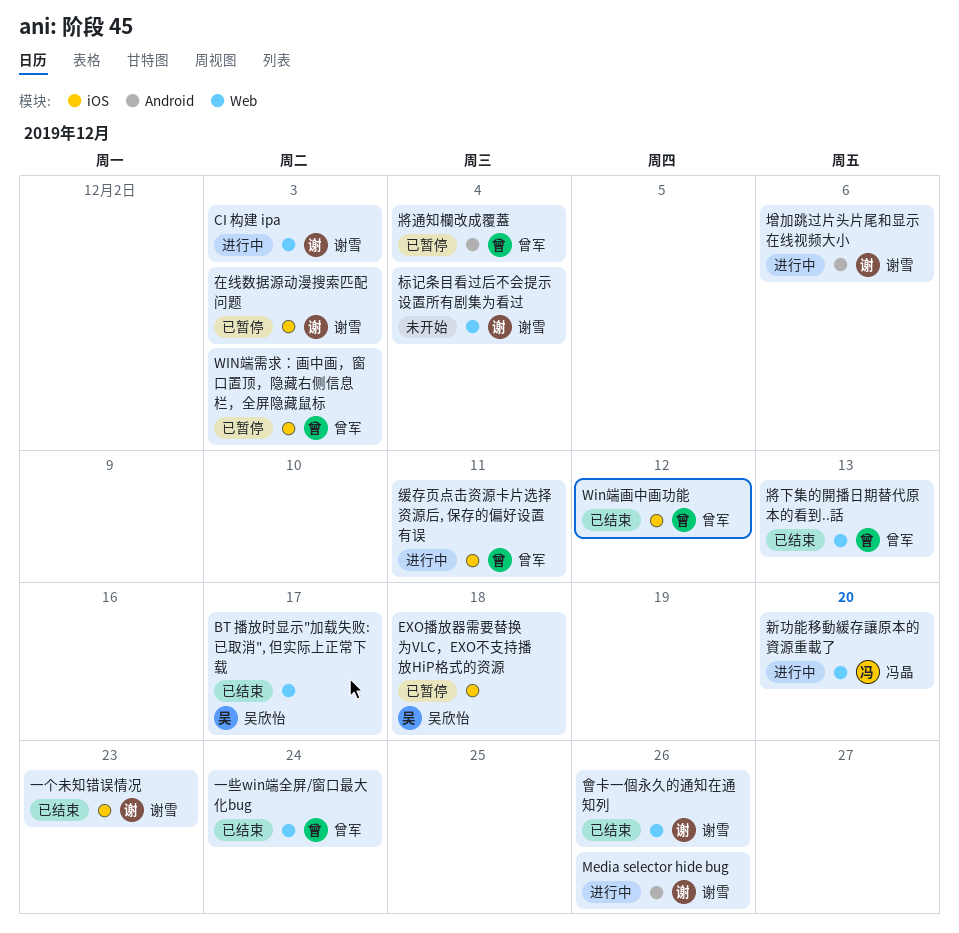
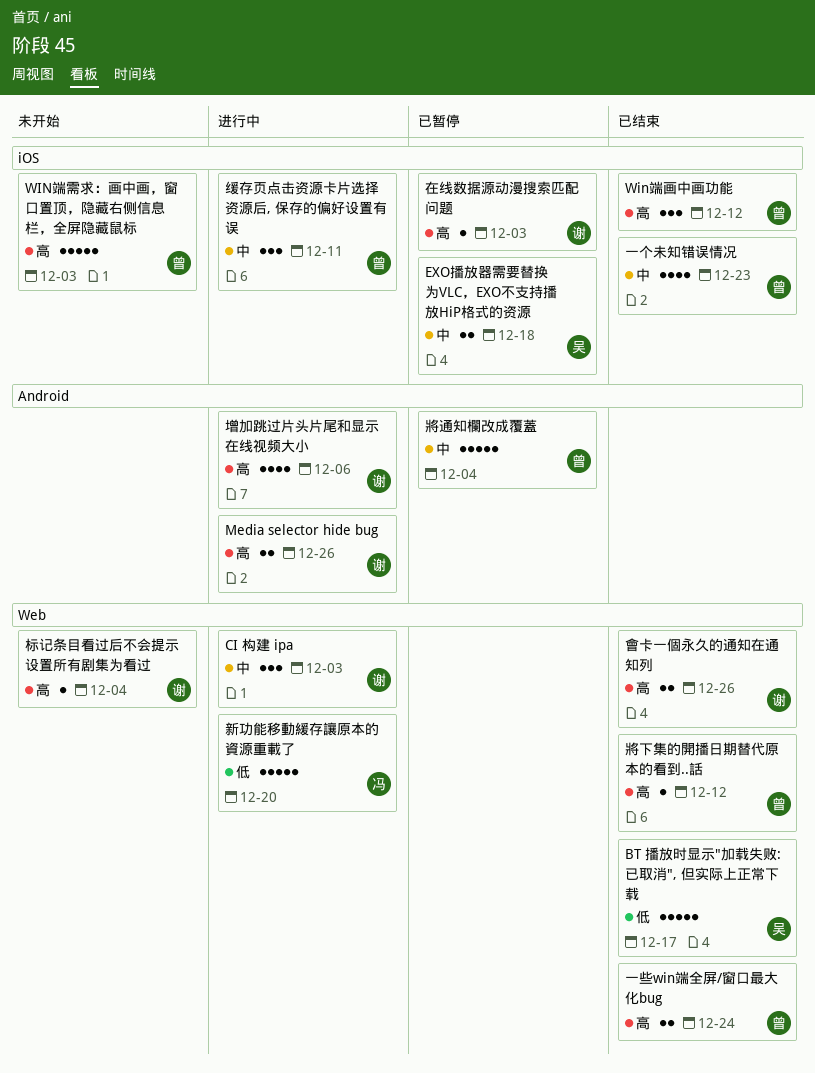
WIN端需求：画中画，窗口置顶，隐藏右侧信息栏，全屏隐藏鼠标, status: 已暂停 -> 未开始
一个未知错误情况, owner: 谢雪 -> 曾军
將下集的開播日期替代原本的看到..話, due: Dec 13 -> Dec 12

